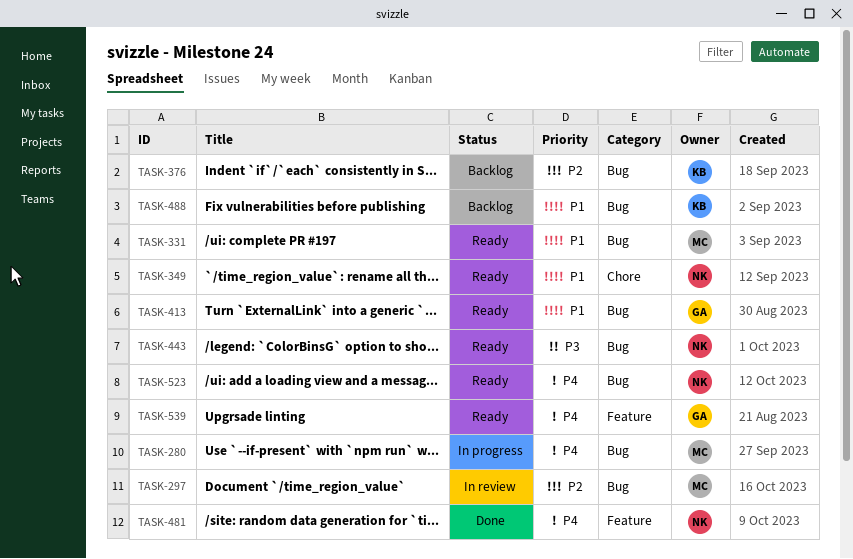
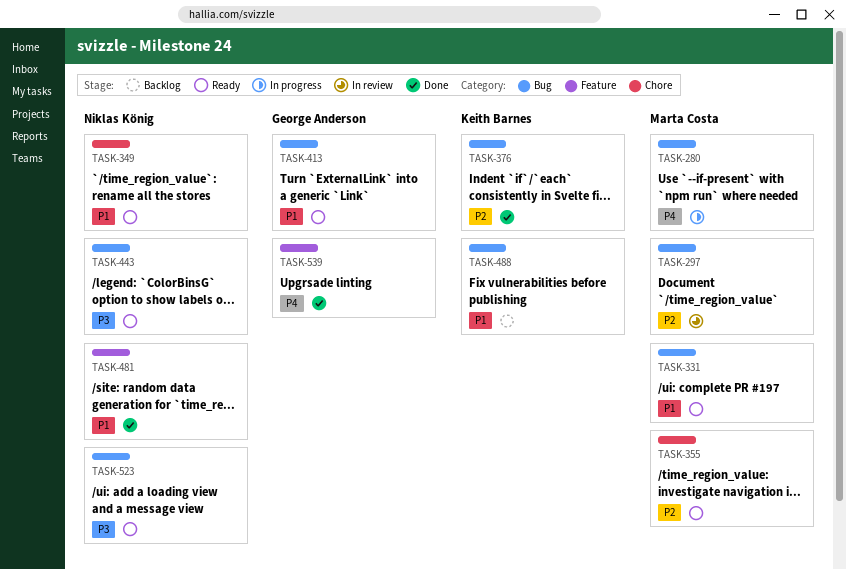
TASK-355: none -> present
TASK-376, status: Backlog -> Done
TASK-481, priority: P4 -> P1
TASK-523, priority: P4 -> P3
TASK-539, status: Ready -> Done

